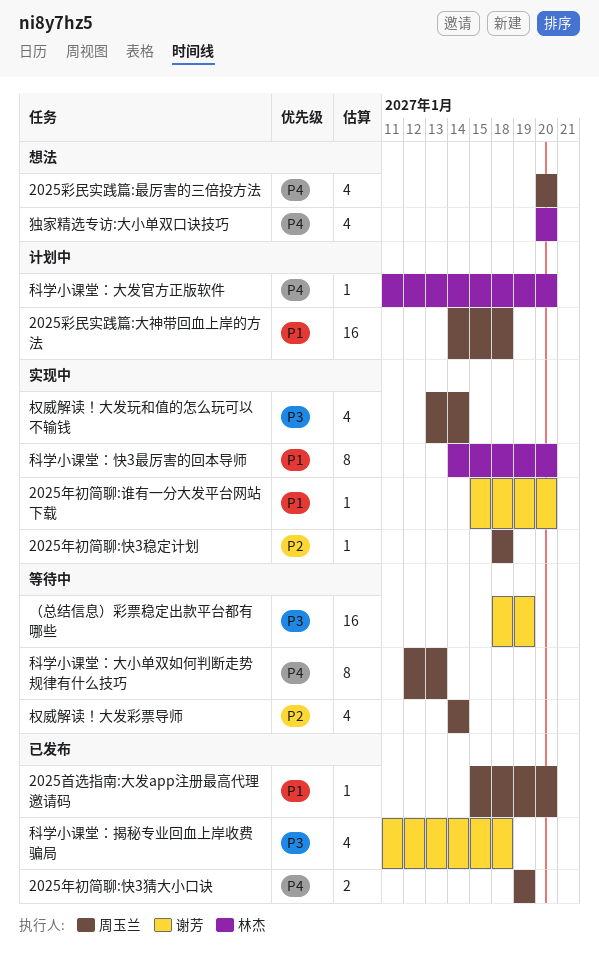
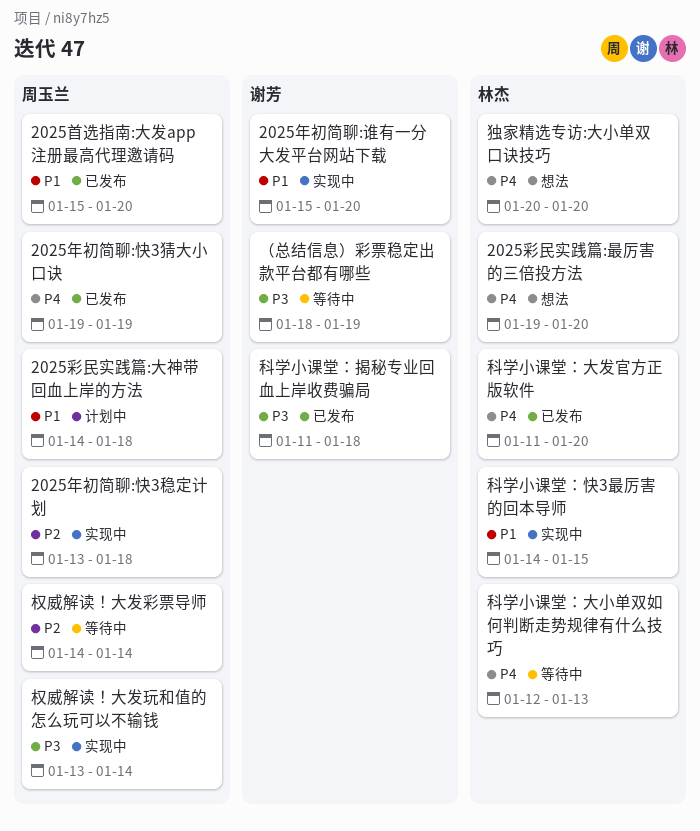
2025年初简聊:快3稳定计划, start: Jan 18 -> Jan 13
2025彩民实践篇:最厉害的三倍投方法, owner: 周玉兰 -> 林杰
2025彩民实践篇:最厉害的三倍投方法, start: Jan 20 -> Jan 19
科学小课堂：大发官方正版软件, status: 计划中 -> 已发布
科学小课堂：大小单双如何判断走势规律有什么技巧, owner: 周玉兰 -> 林杰
科学小课堂：快3最厉害的回本导师, due: Jan 20 -> Jan 15

